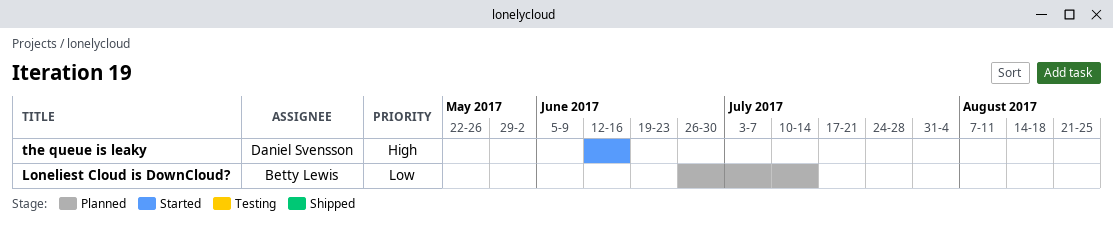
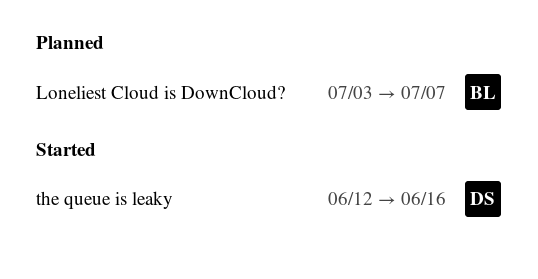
Loneliest Cloud is DownCloud?, start: Jun 26 -> Jul 3
Loneliest Cloud is DownCloud?, due: Jul 14 -> Jul 7

